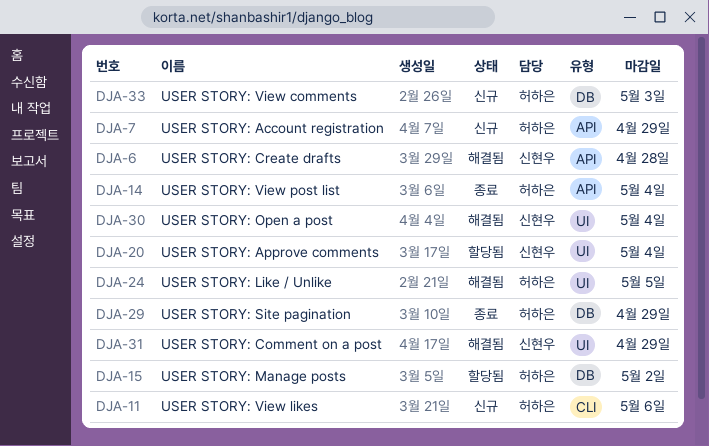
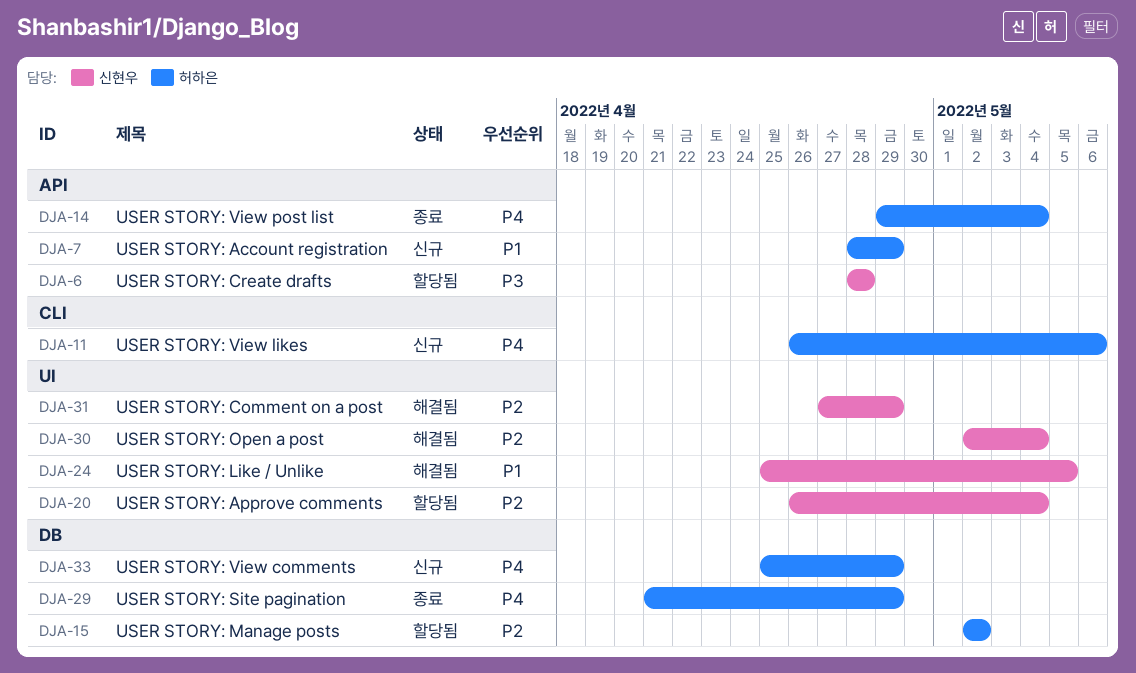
DJA-6, status: 해결됨 -> 할당됨
DJA-24, owner: 허하은 -> 신현우
DJA-33, due: May 3 -> Apr 29

